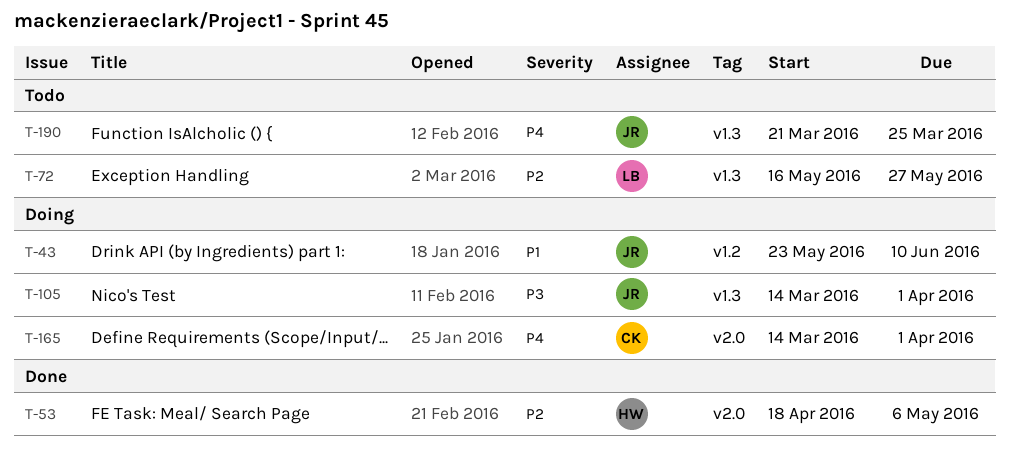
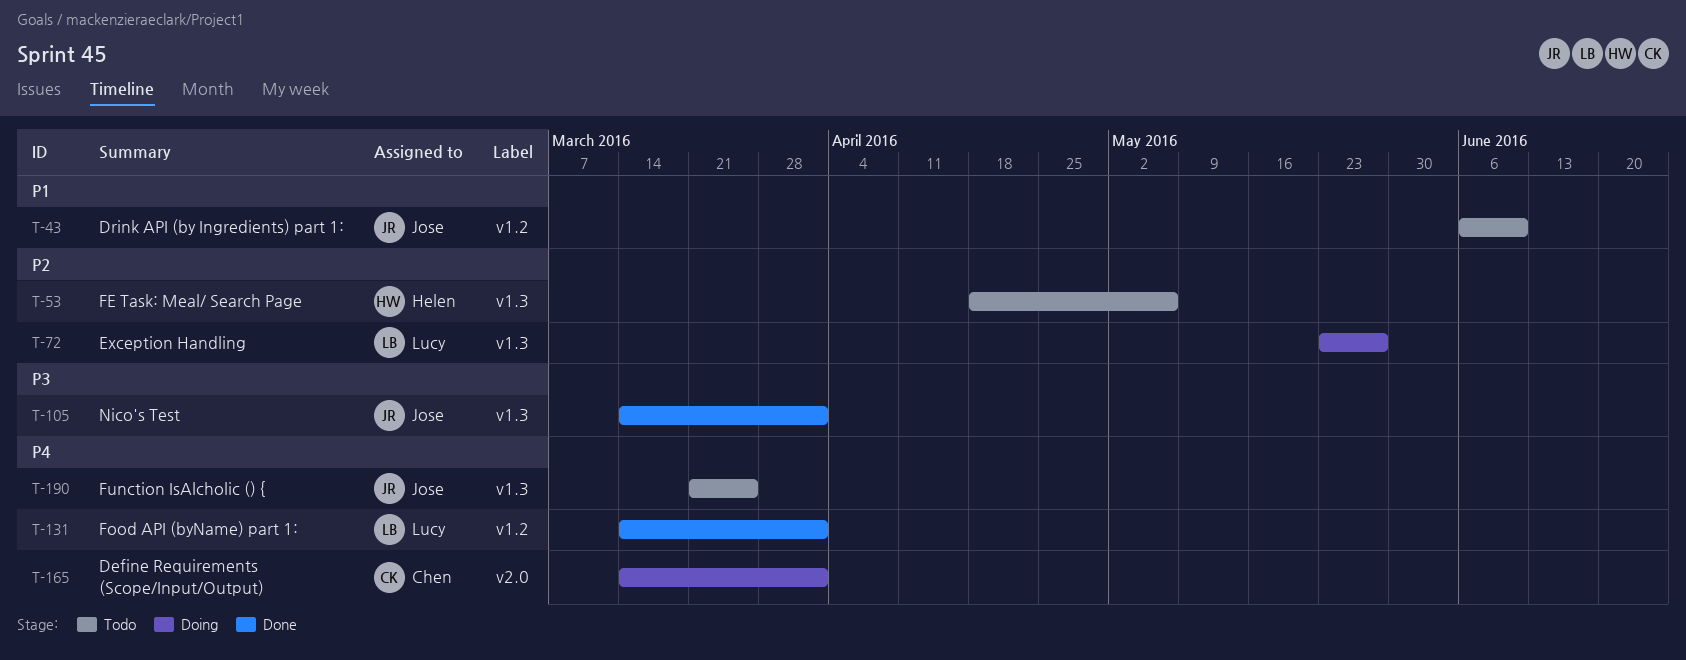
T-43, status: Doing -> Todo
T-43, start: May 23 -> Jun 6
T-53, status: Done -> Todo
T-53, label: v2.0 -> v1.3
T-72, status: Todo -> Doing
T-72, start: May 16 -> May 23
T-105, status: Doing -> Done
T-131: none -> present

